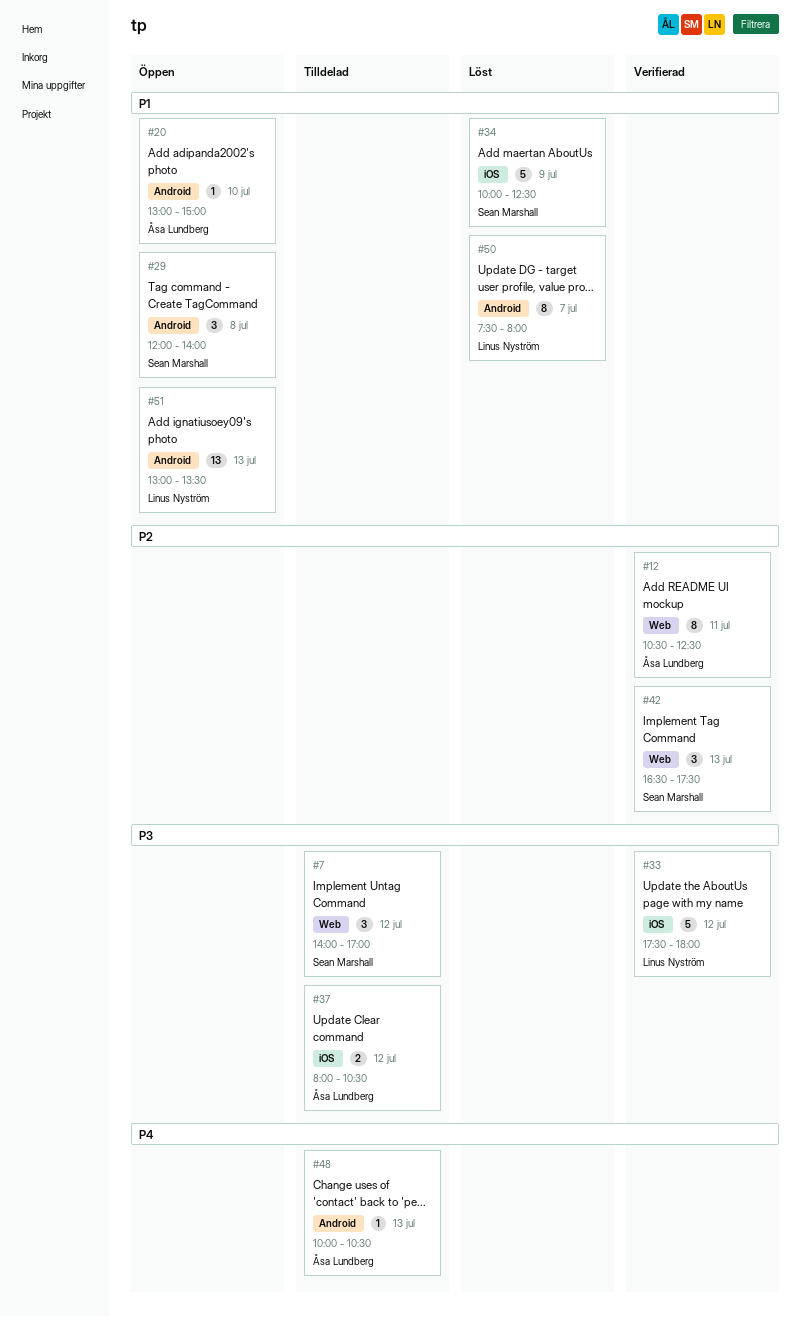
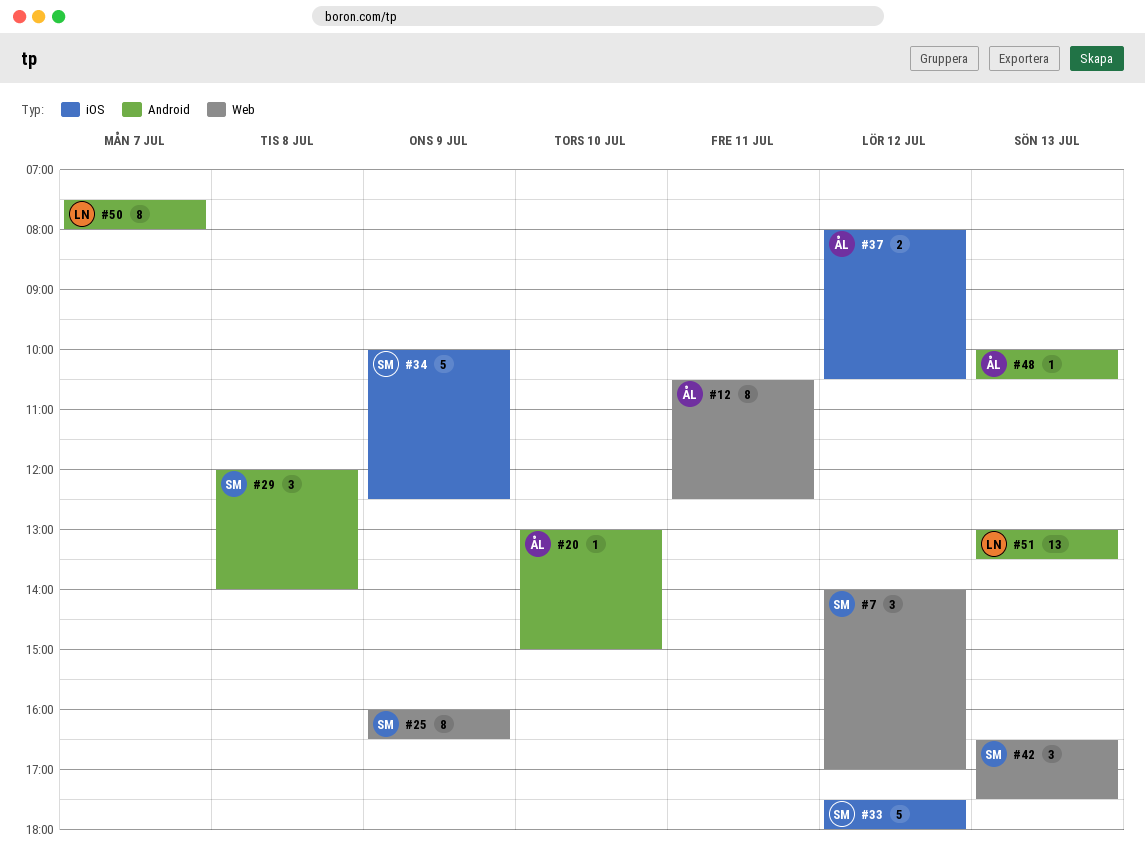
#25: none -> present
#33, owner: Linus Nyström -> Sean Marshall

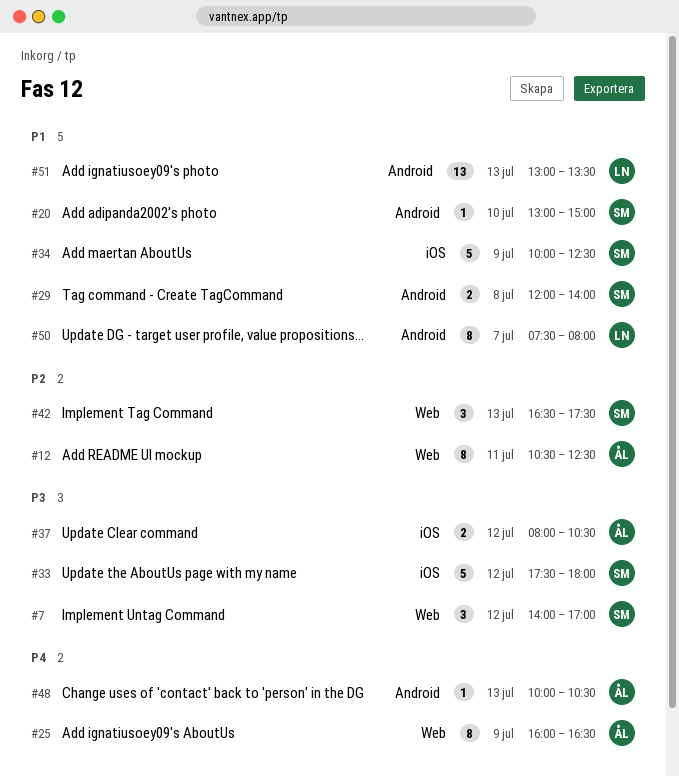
#20, owner: ÅL -> SM
#25, owner: SM -> ÅL
#29, estimate: 3 -> 2

